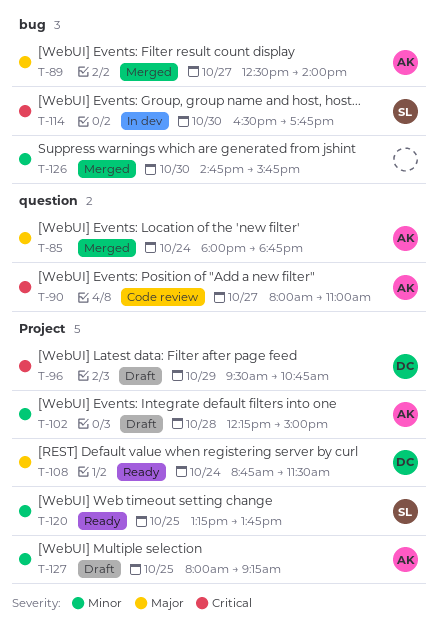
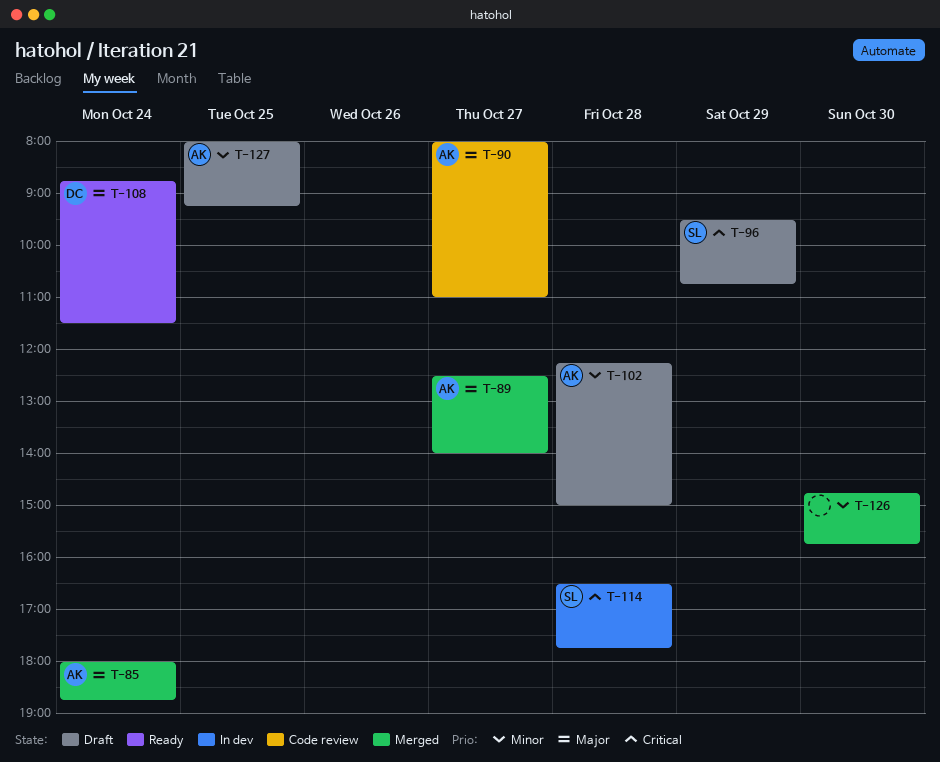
T-90, priority: Critical -> Major
T-96, owner: DC -> SL
T-114, day: Oct 30 -> Oct 28
T-120: present -> none

